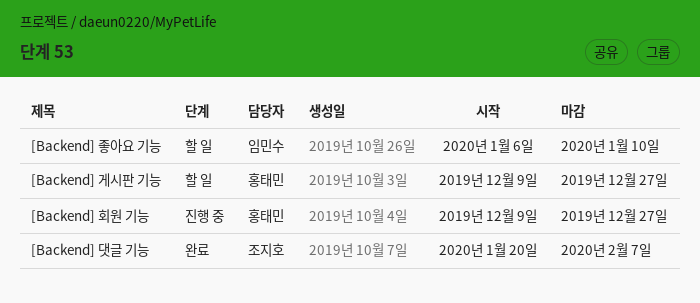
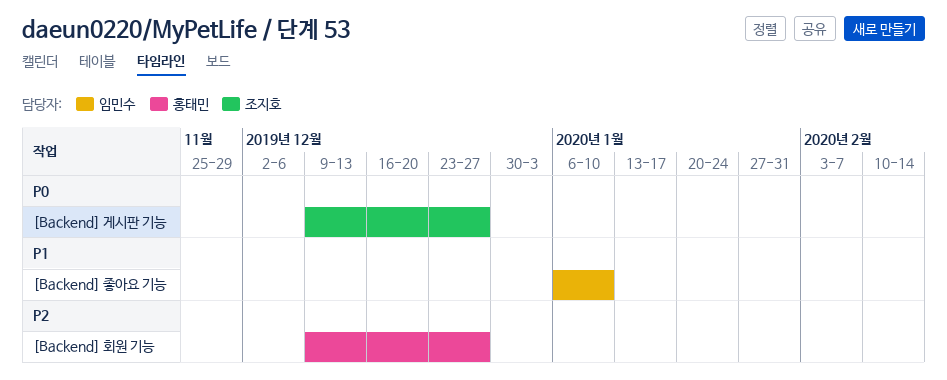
[Backend] 게시판 기능, owner: 홍태민 -> 조지호
[Backend] 댓글 기능: present -> none

